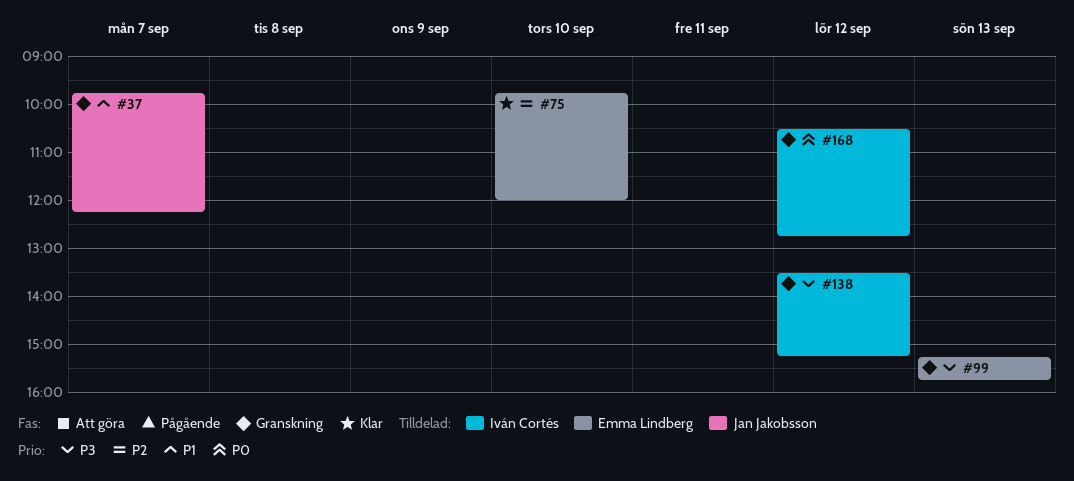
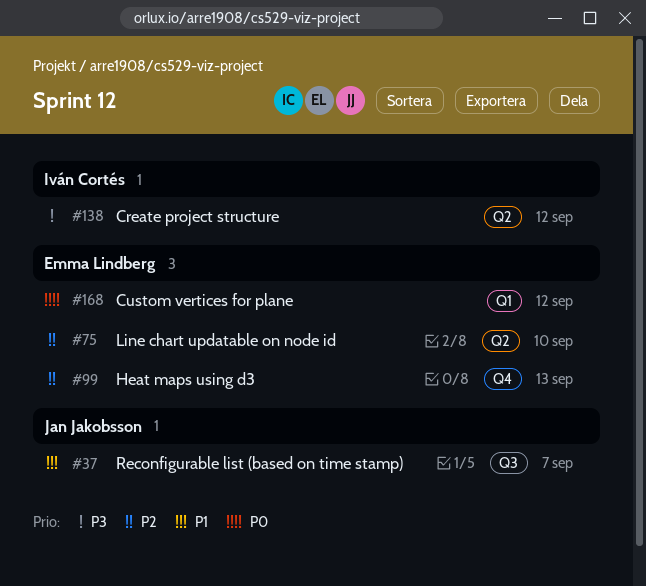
#99, priority: P3 -> P2
#168, owner: Iván Cortés -> Emma Lindberg

